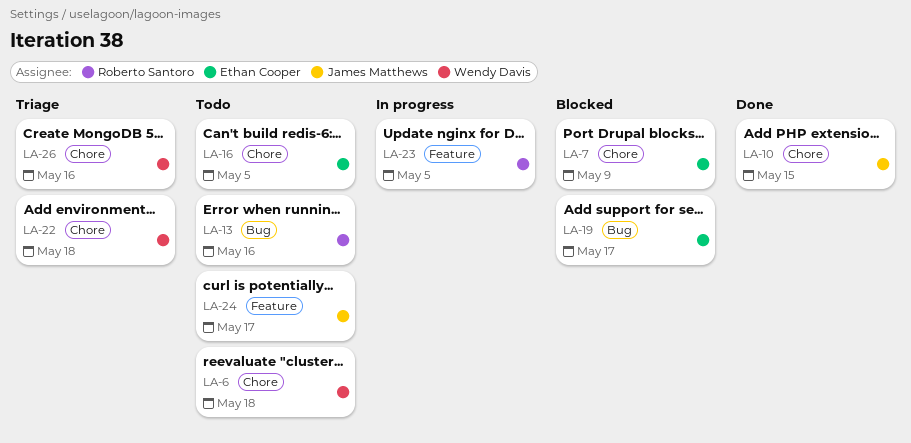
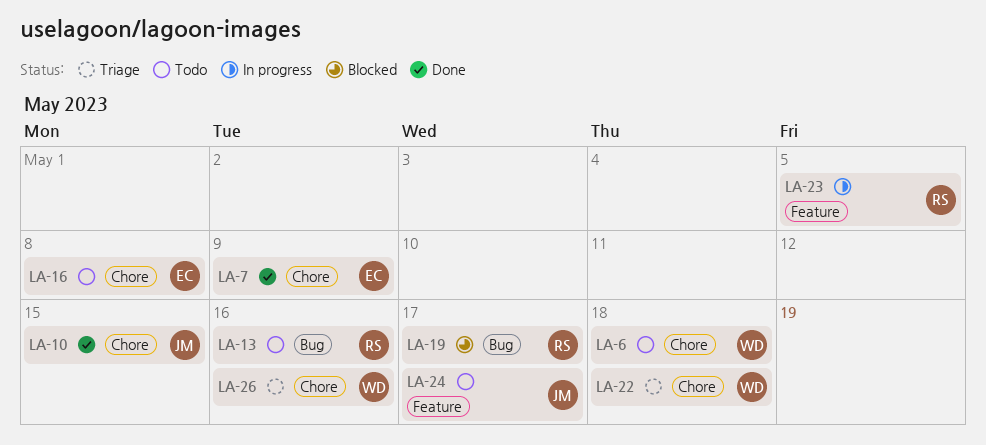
LA-7, status: Blocked -> Done
LA-16, due: May 5 -> May 8
LA-19, owner: Ethan Cooper -> Roberto Santoro

